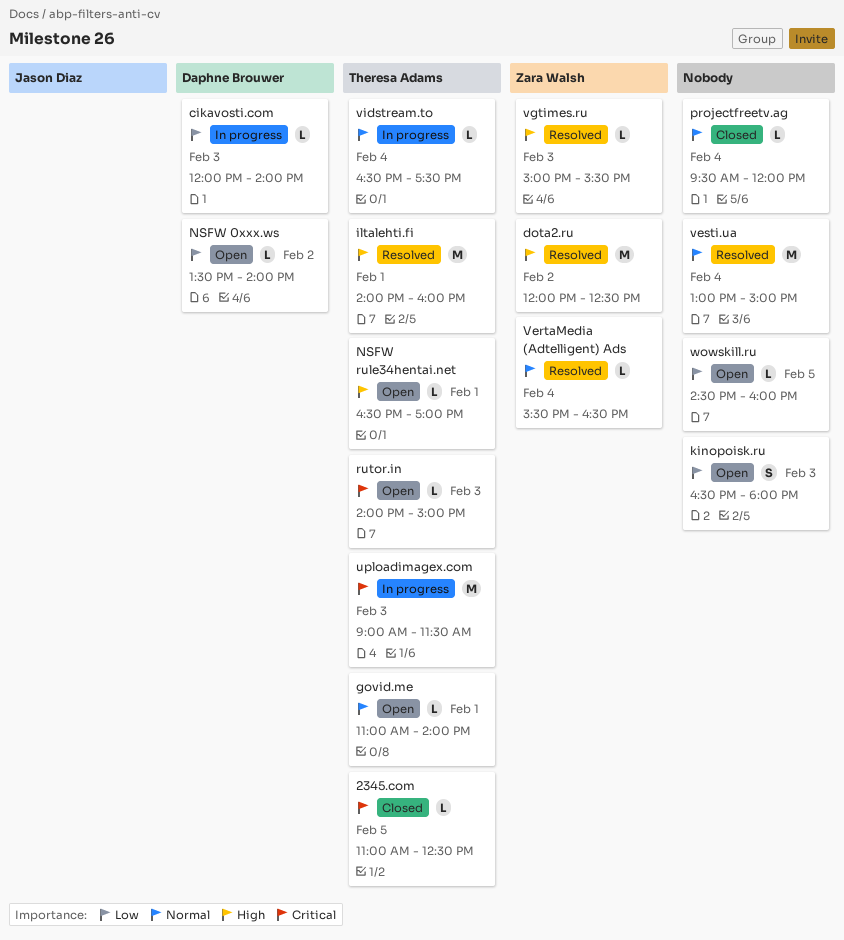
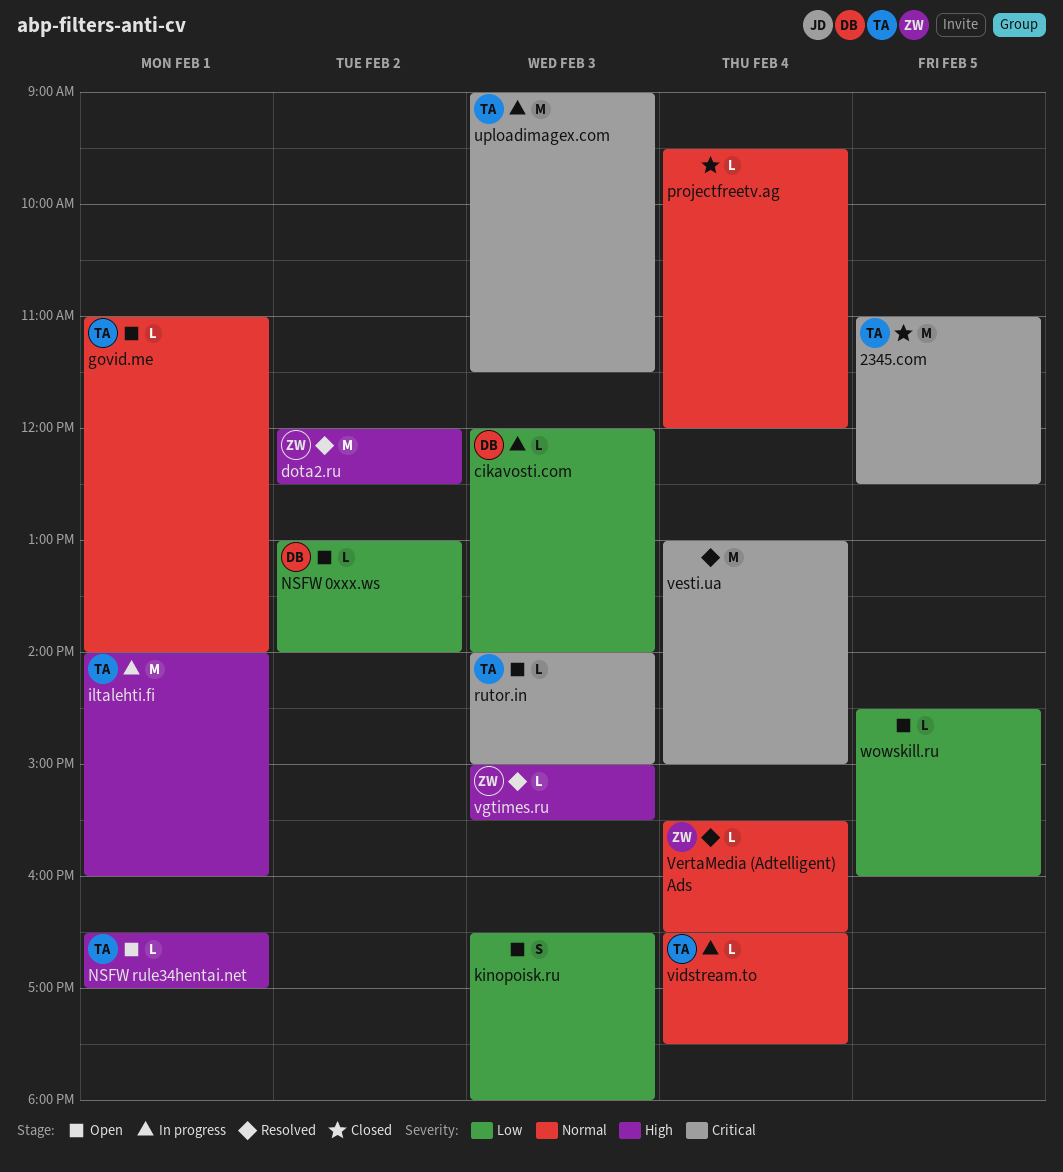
2345.com, estimate: L -> M
iltalehti.fi, status: Resolved -> In progress
NSFW 0xxx.ws, begins: 13:30 -> 13:00
vesti.ua, priority: Normal -> Critical

